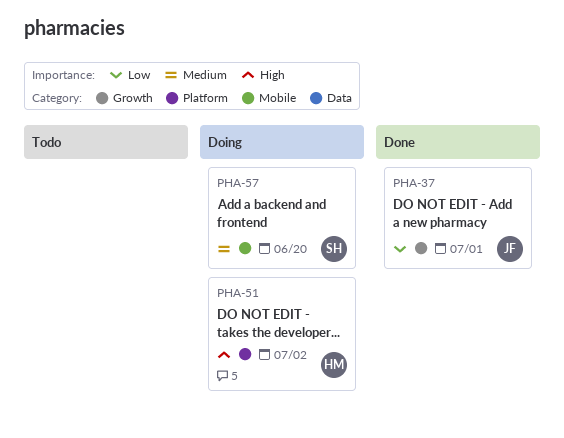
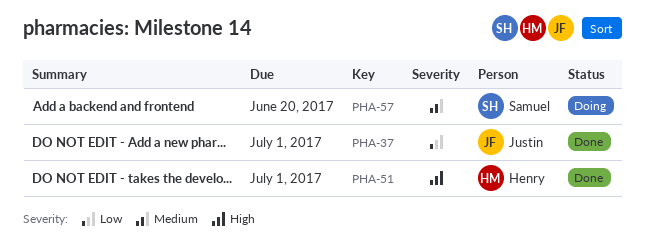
PHA-51, status: Doing -> Done
PHA-51, due: Jul 2 -> Jul 1

